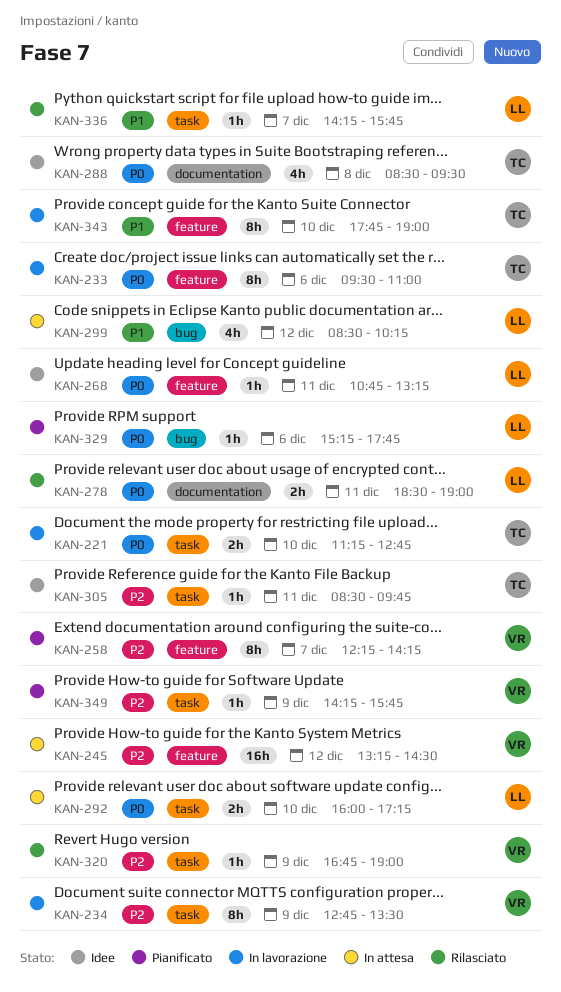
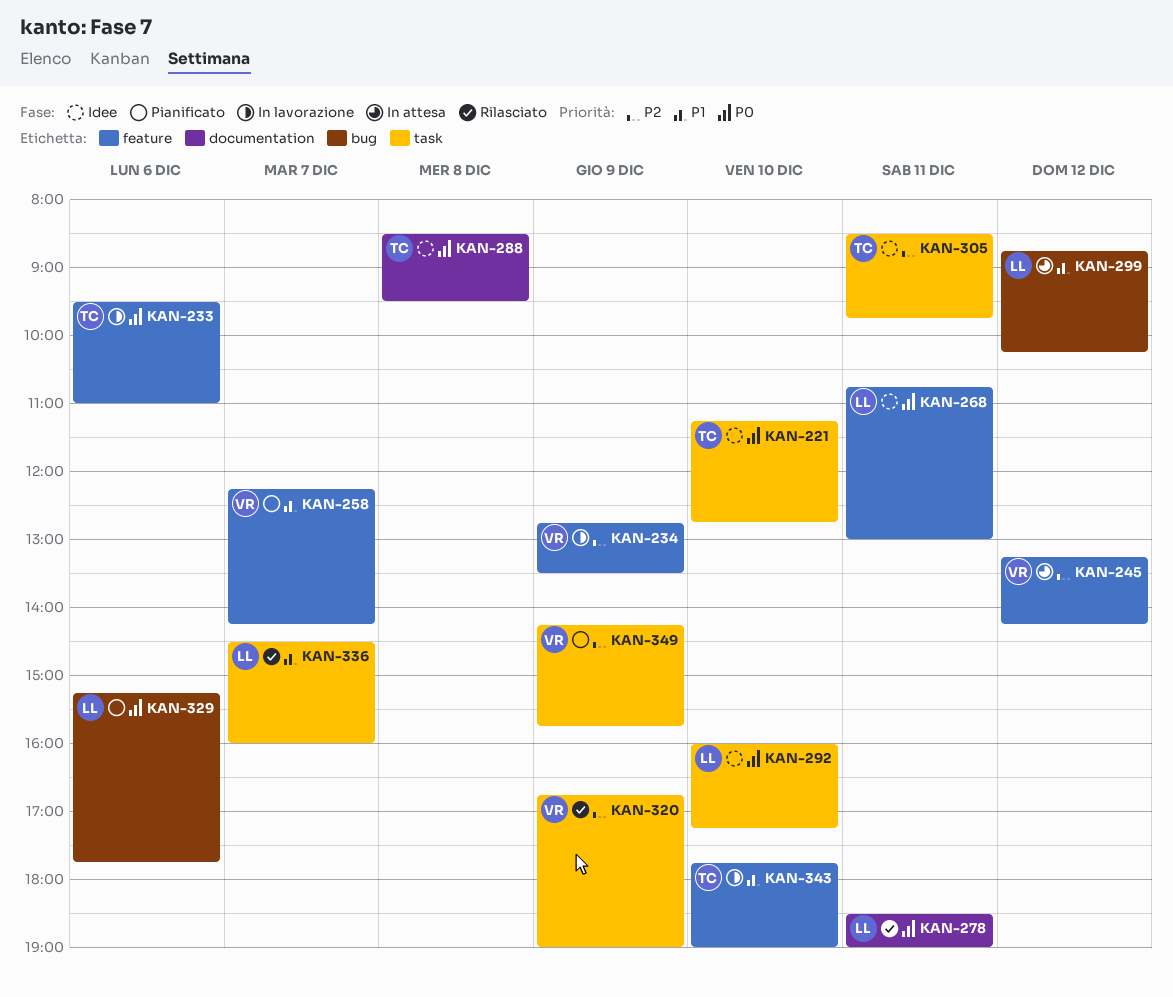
KAN-221, status: In lavorazione -> Idee
KAN-234, label: task -> feature
KAN-245, ends: 14:30 -> 14:15
KAN-258, priority: P2 -> P1
KAN-268, ends: 13:15 -> 13:00
KAN-292, status: In attesa -> Idee
KAN-299, begins: 08:30 -> 08:45
KAN-336, begins: 14:15 -> 14:30
KAN-336, ends: 15:45 -> 16:00

